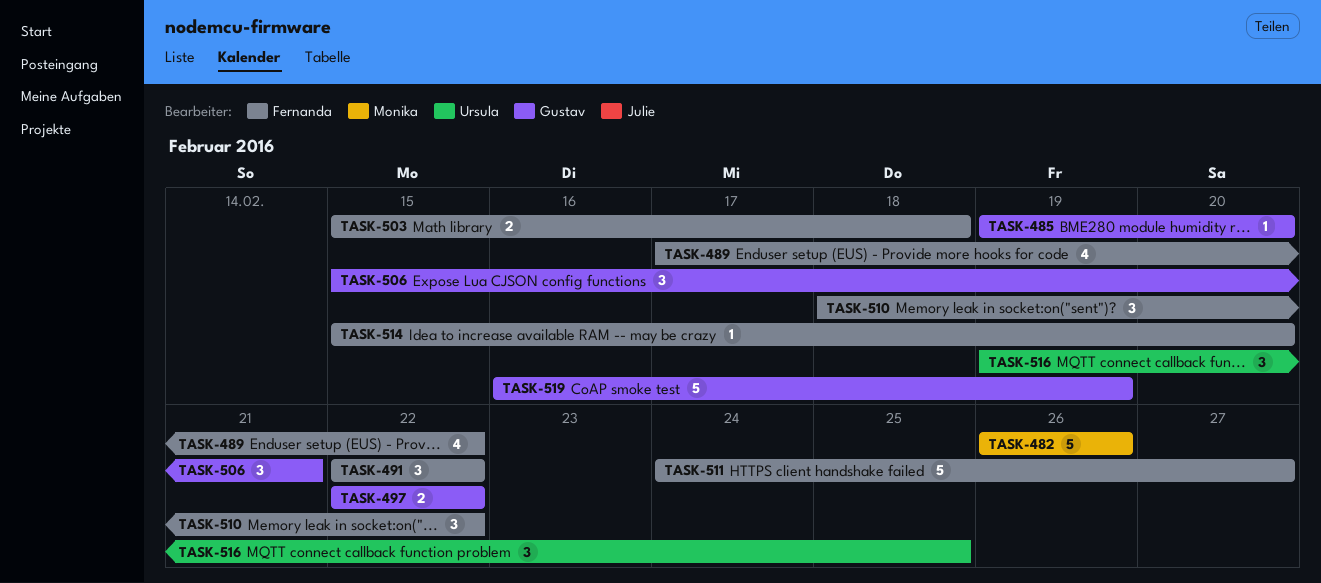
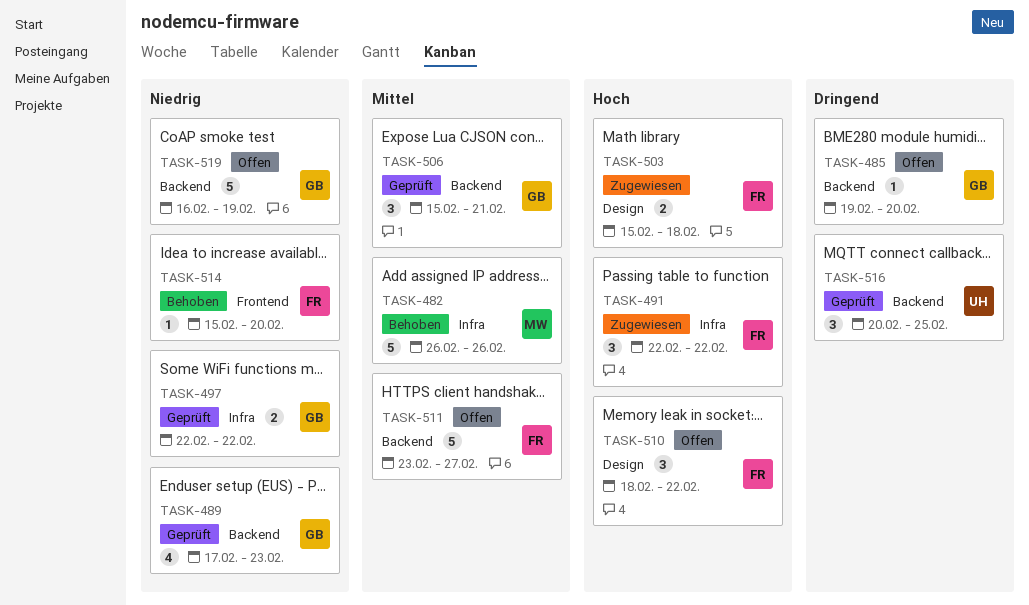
TASK-489, owner: Fernanda -> Gustav
TASK-489, due: Feb 22 -> Feb 23
TASK-511, start: Feb 24 -> Feb 23
TASK-516, start: Feb 19 -> Feb 20

